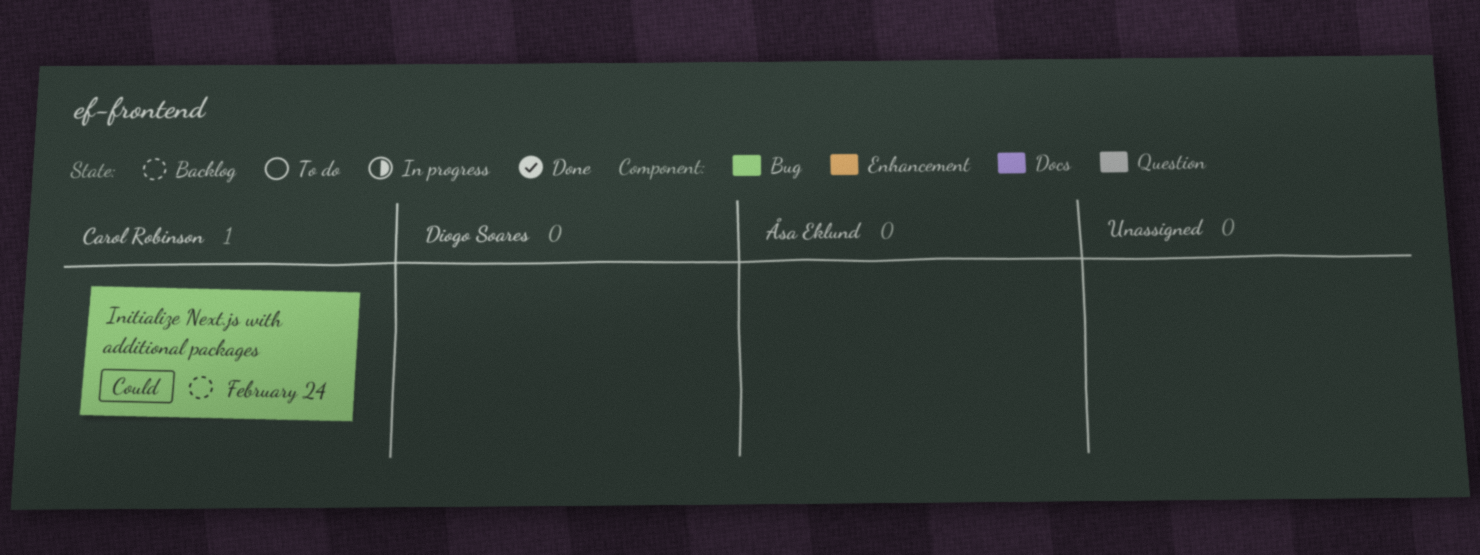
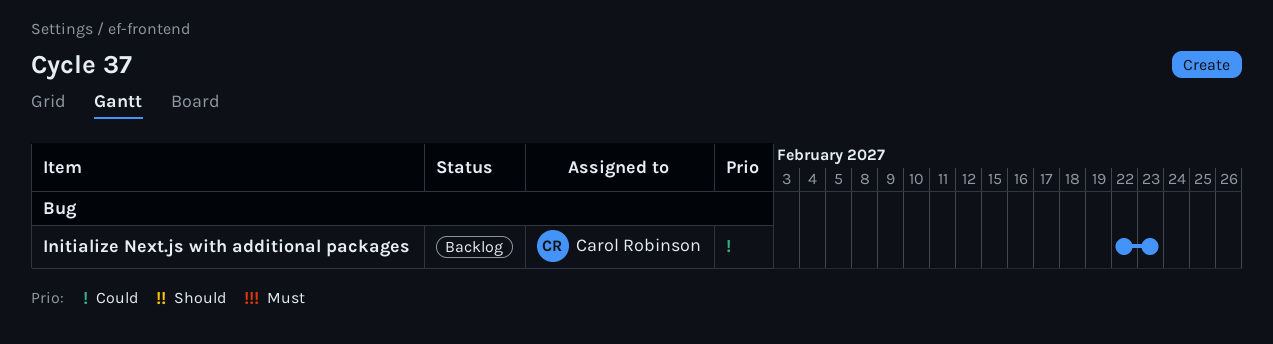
Initialize Next.js with additional packages, due: Feb 24 -> Feb 23

